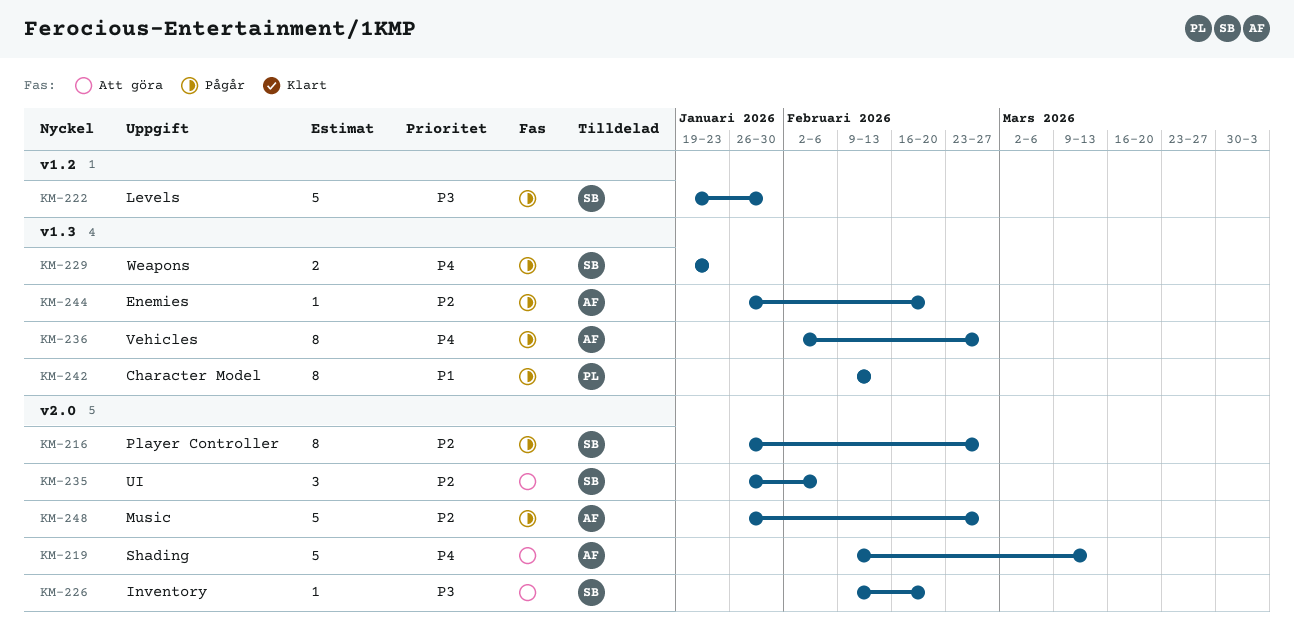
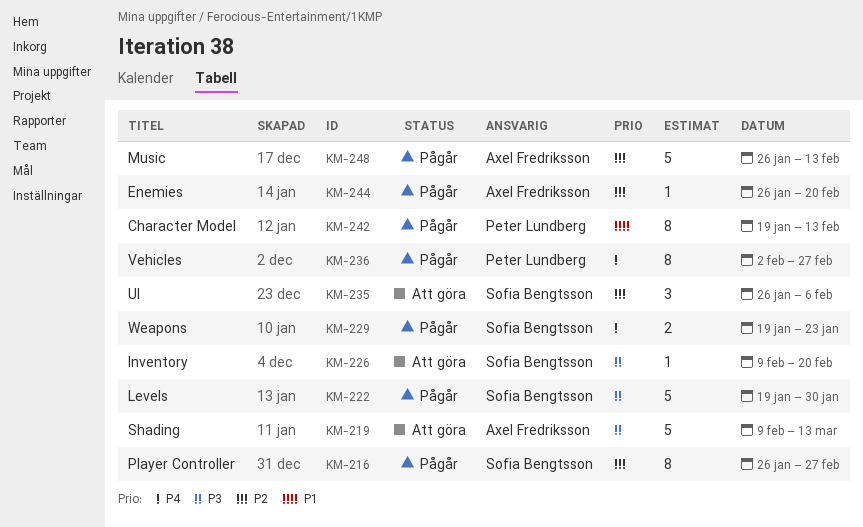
KM-219, priority: P4 -> P3
KM-236, owner: Axel Fredriksson -> Peter Lundberg
KM-242, start: Feb 9 -> Jan 19
KM-248, due: Feb 27 -> Feb 13

